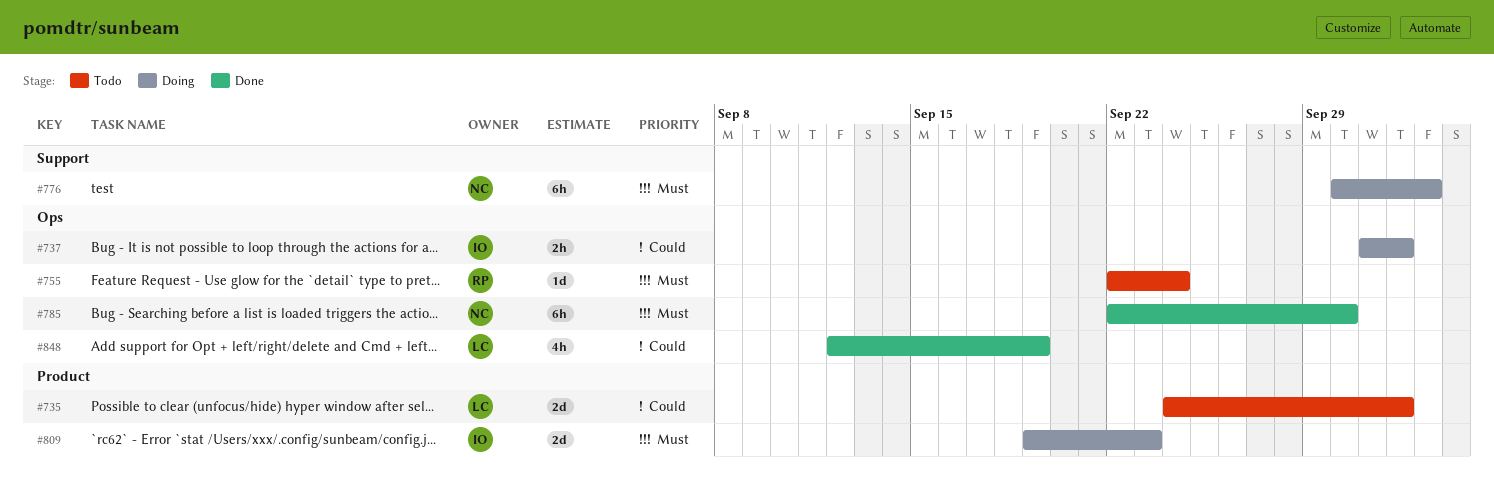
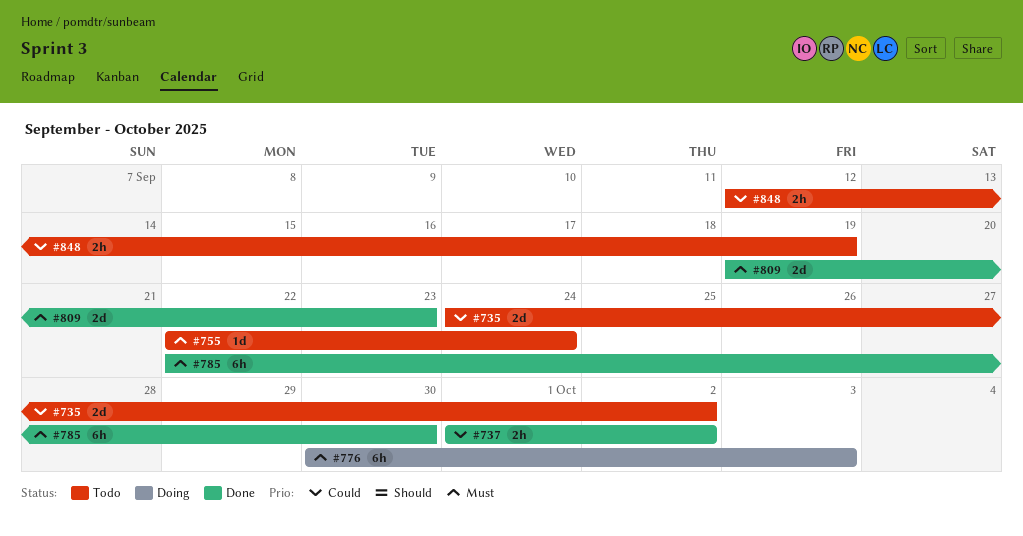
#737, status: Doing -> Done
#809, status: Doing -> Done
#848, status: Done -> Todo
#848, estimate: 4h -> 2h

